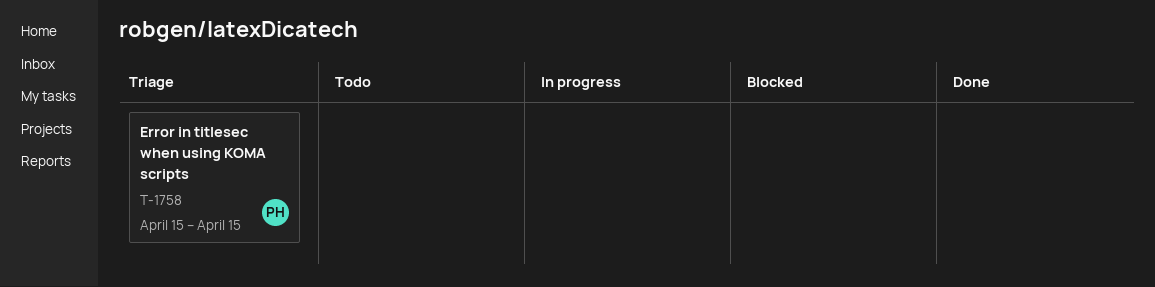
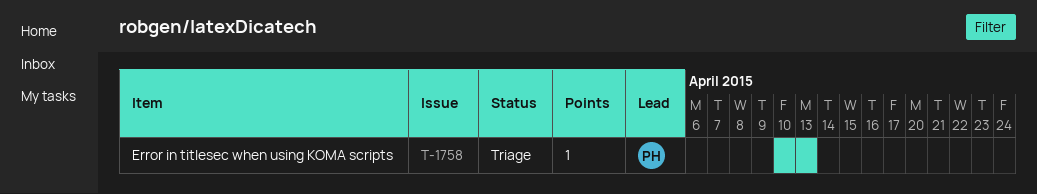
T-1758, start: Apr 15 -> Apr 10
T-1758, due: Apr 15 -> Apr 13

